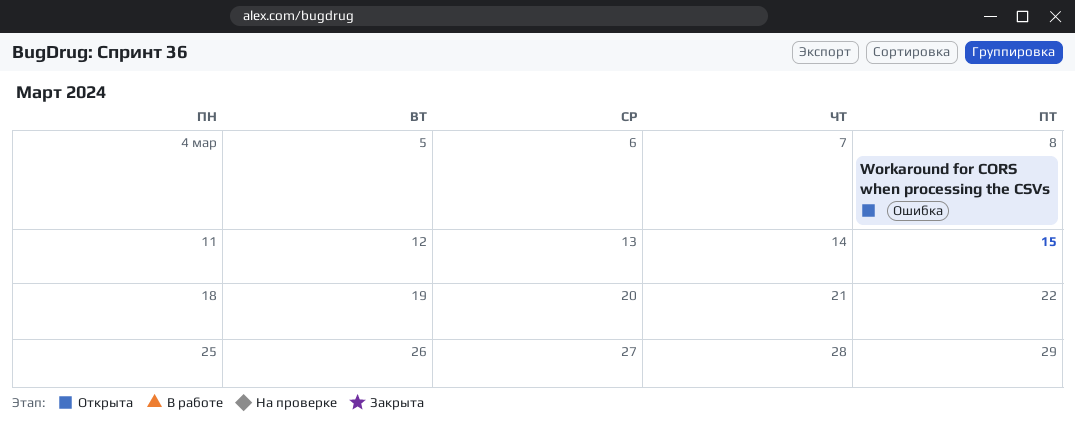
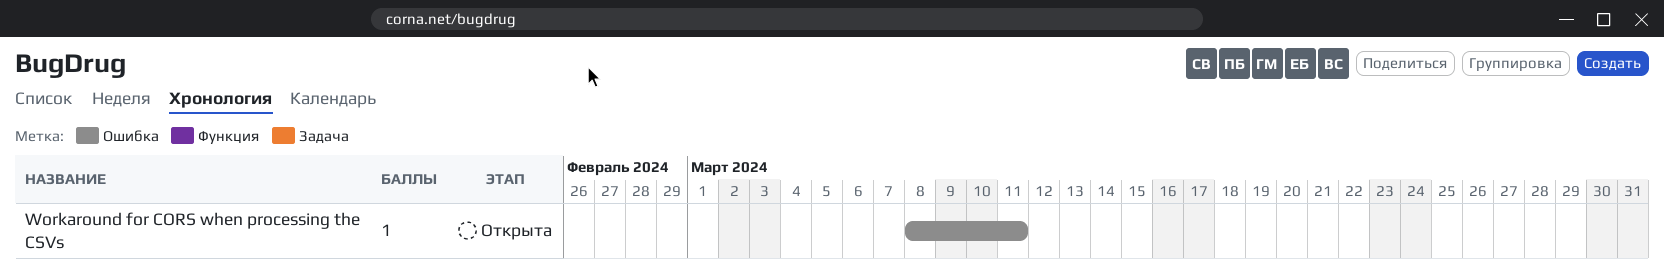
Workaround for CORS when processing the CSVs, due: Mar 8 -> Mar 11

